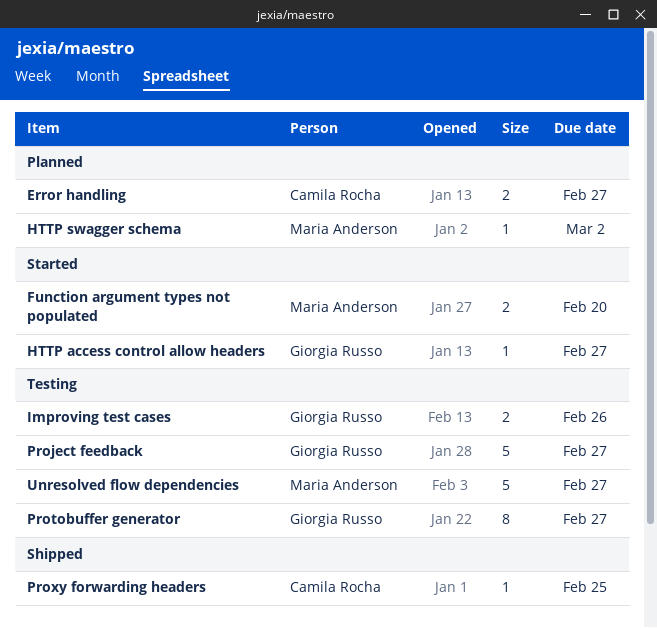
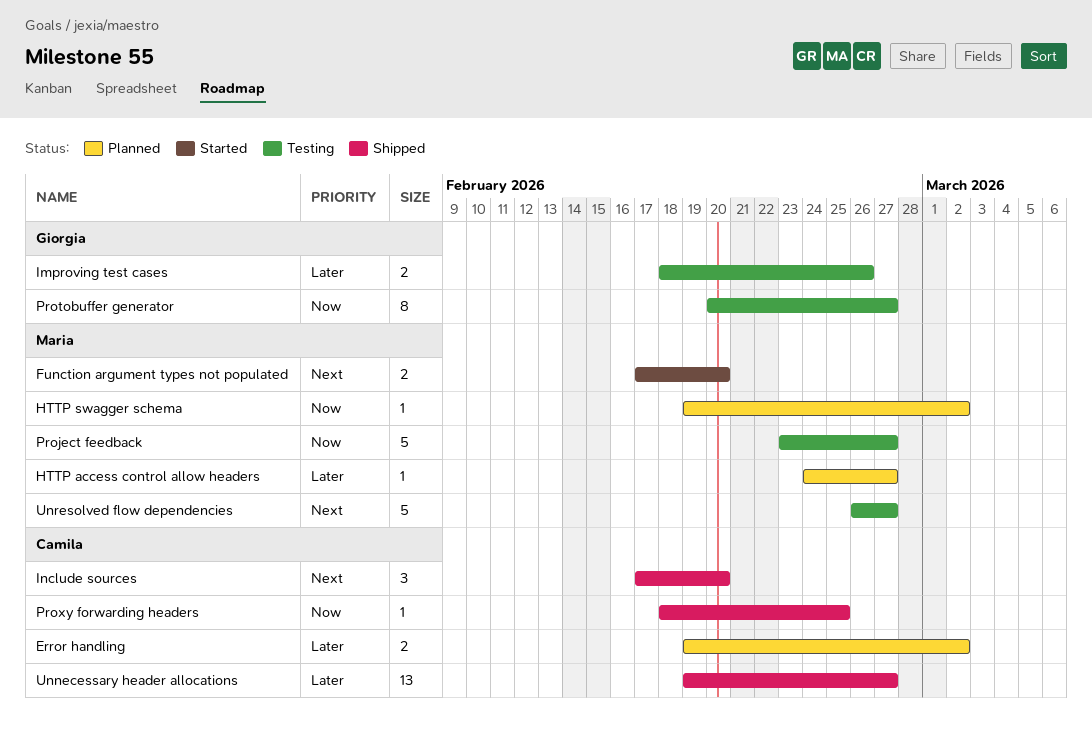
Error handling, due: Feb 27 -> Mar 2
HTTP access control allow headers, status: Started -> Planned
HTTP access control allow headers, owner: Giorgia Russo -> Maria Anderson
Include sources: none -> present
Project feedback, owner: Giorgia Russo -> Maria Anderson
Unnecessary header allocations: none -> present

